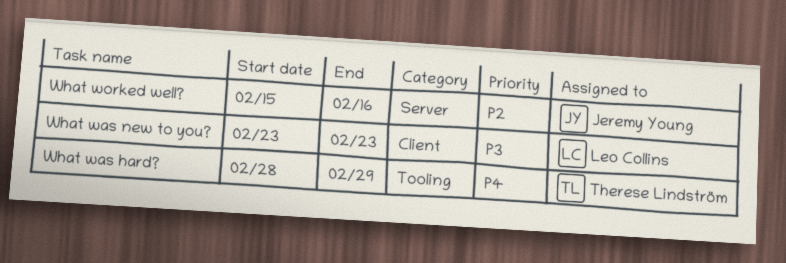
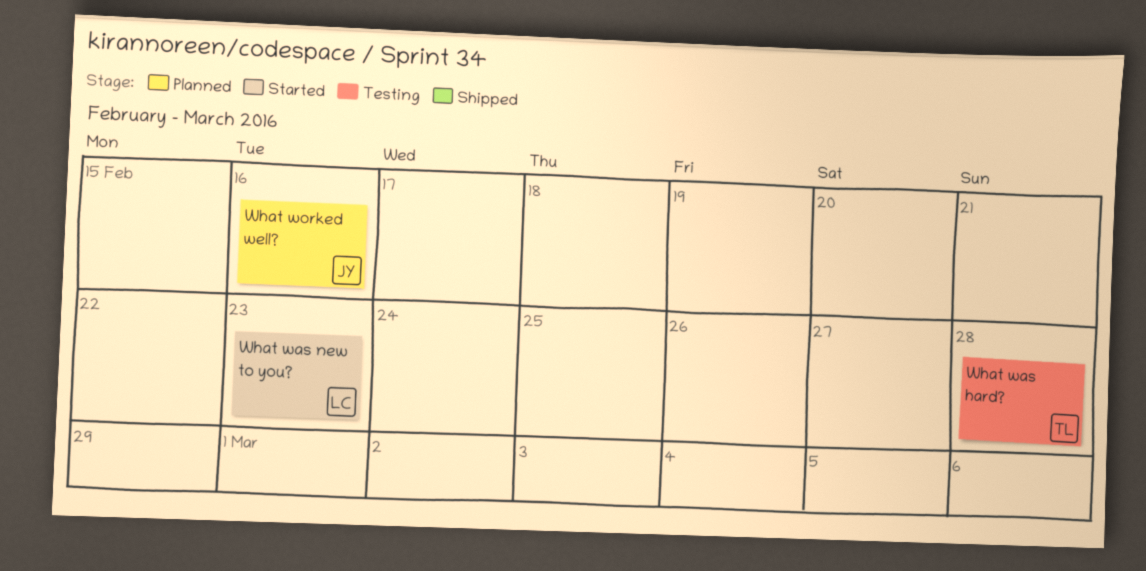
What was hard?, due: Feb 29 -> Feb 28

